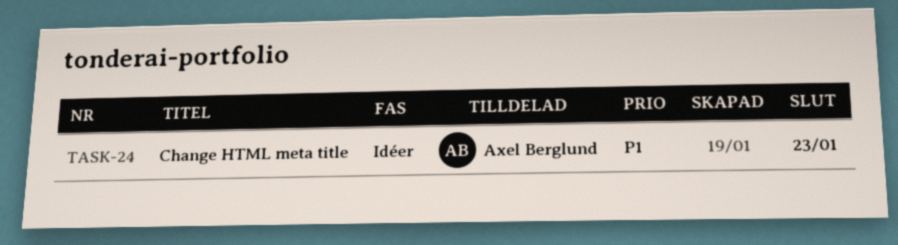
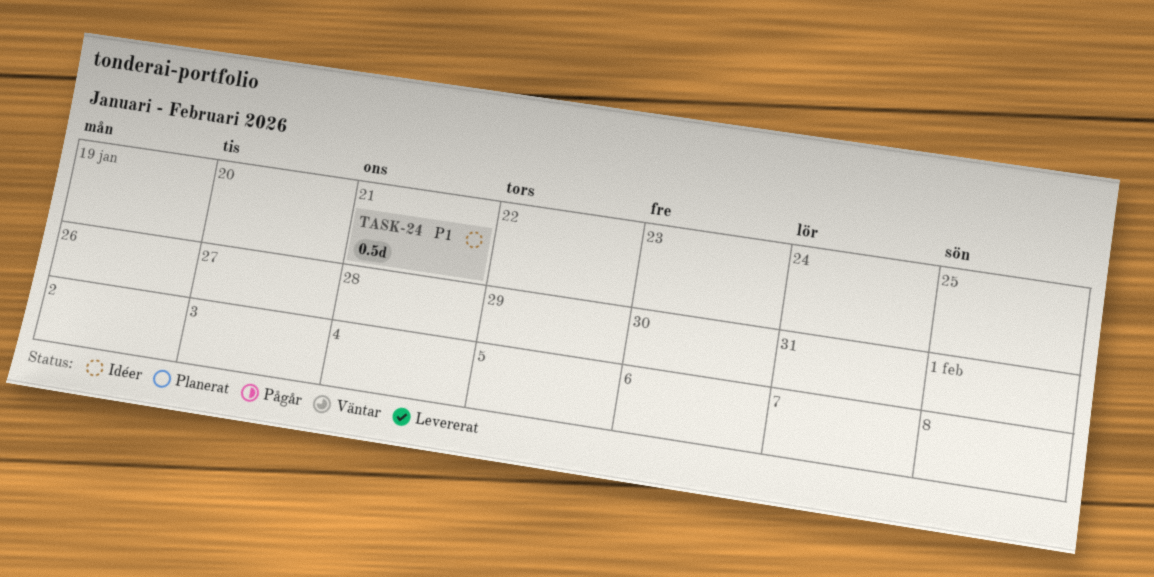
TASK-24, due: Jan 23 -> Jan 21

